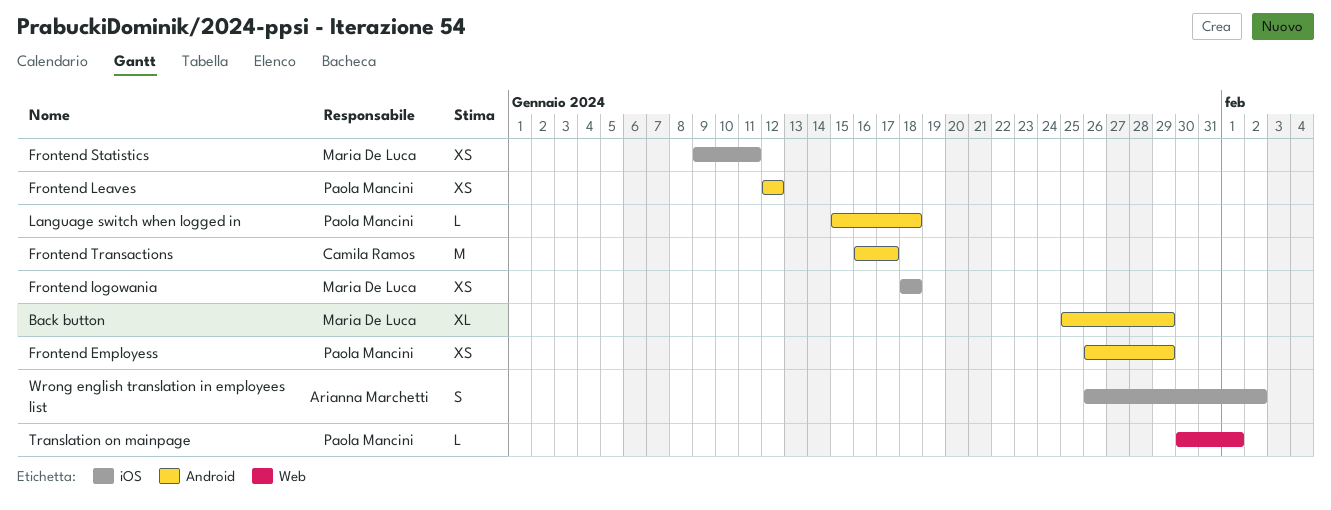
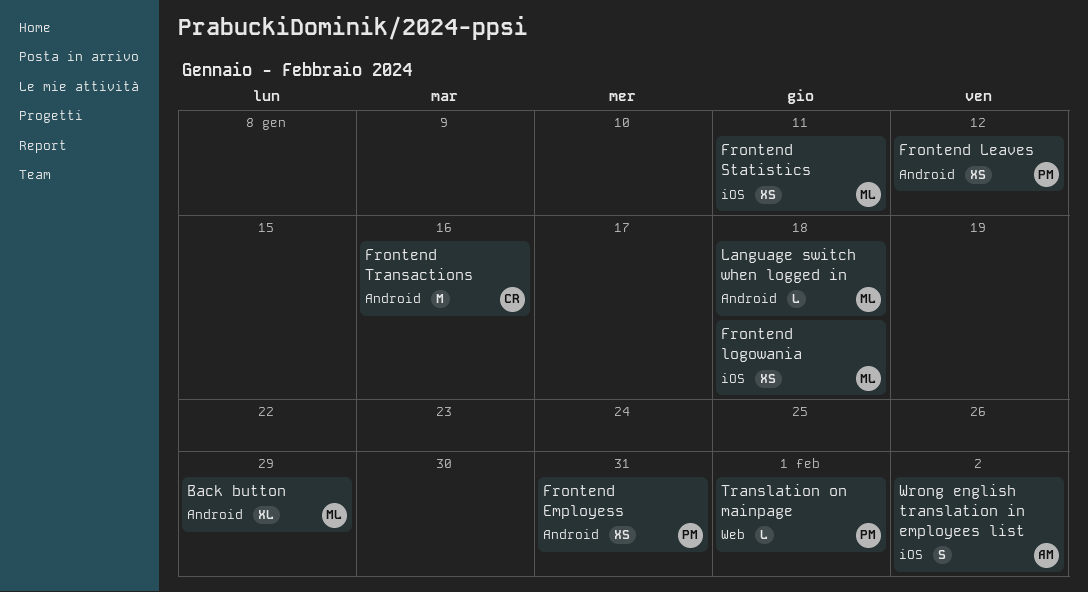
Frontend Employess, due: Jan 29 -> Jan 31
Frontend Transactions, due: Jan 17 -> Jan 16
Language switch when logged in, owner: Paola Mancini -> Maria De Luca

